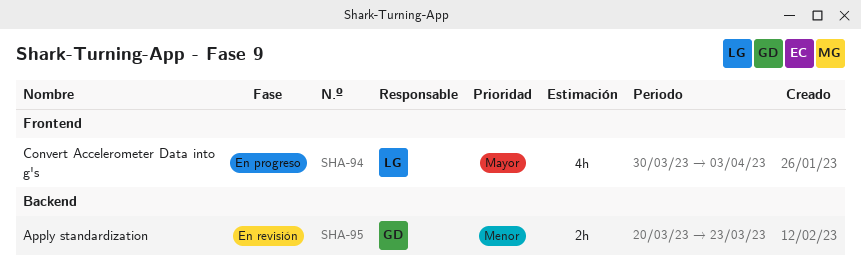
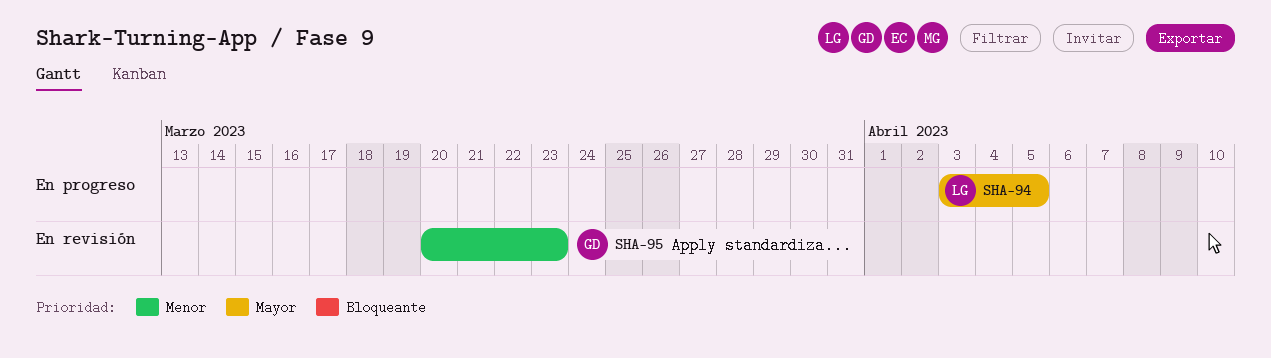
SHA-94, start: Mar 30 -> Apr 3
SHA-94, due: Apr 3 -> Apr 5

